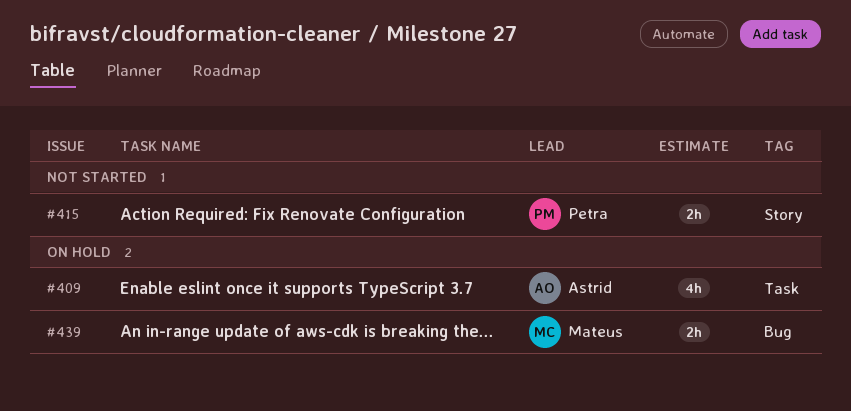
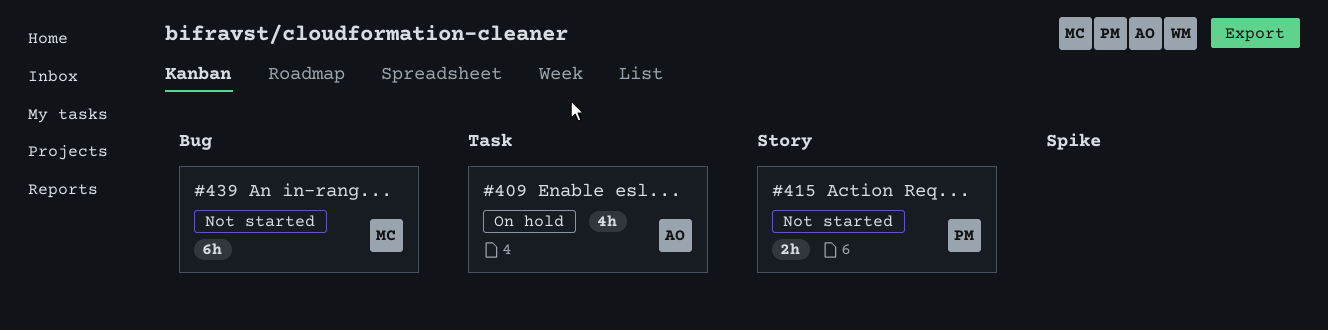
#439, status: On hold -> Not started
#439, estimate: 2h -> 6h

